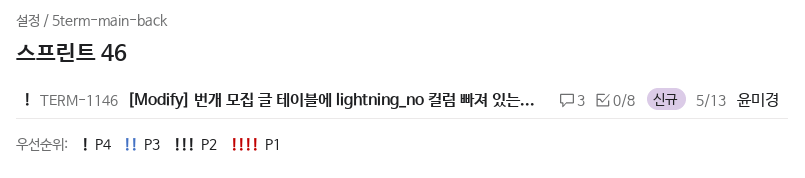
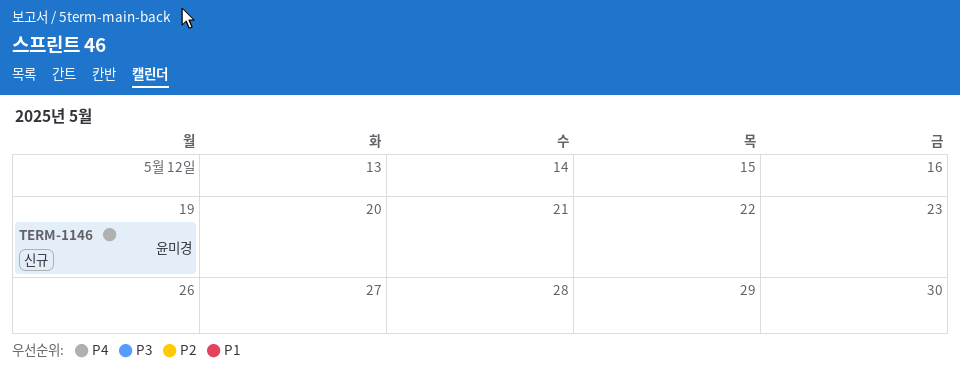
TERM-1146, due: May 13 -> May 19

